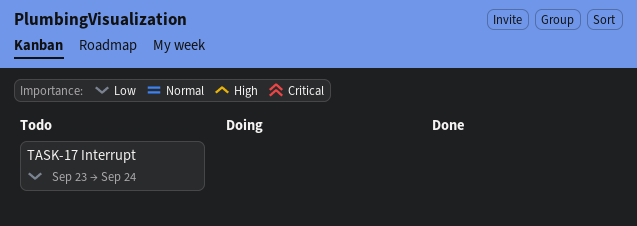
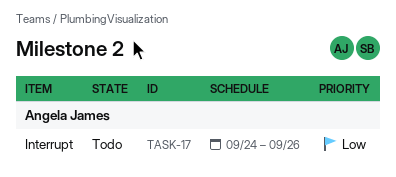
TASK-17, start: Sep 23 -> Sep 24
TASK-17, due: Sep 24 -> Sep 26

